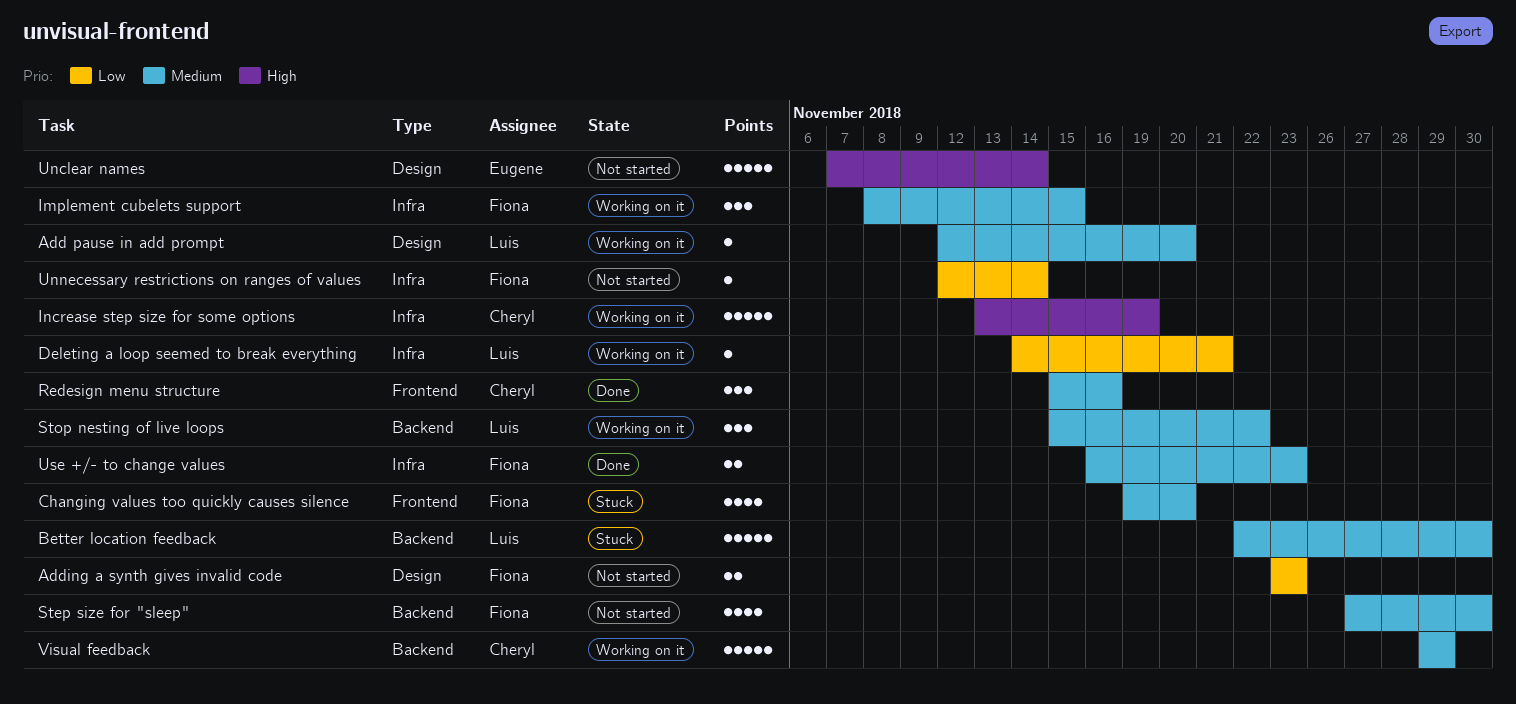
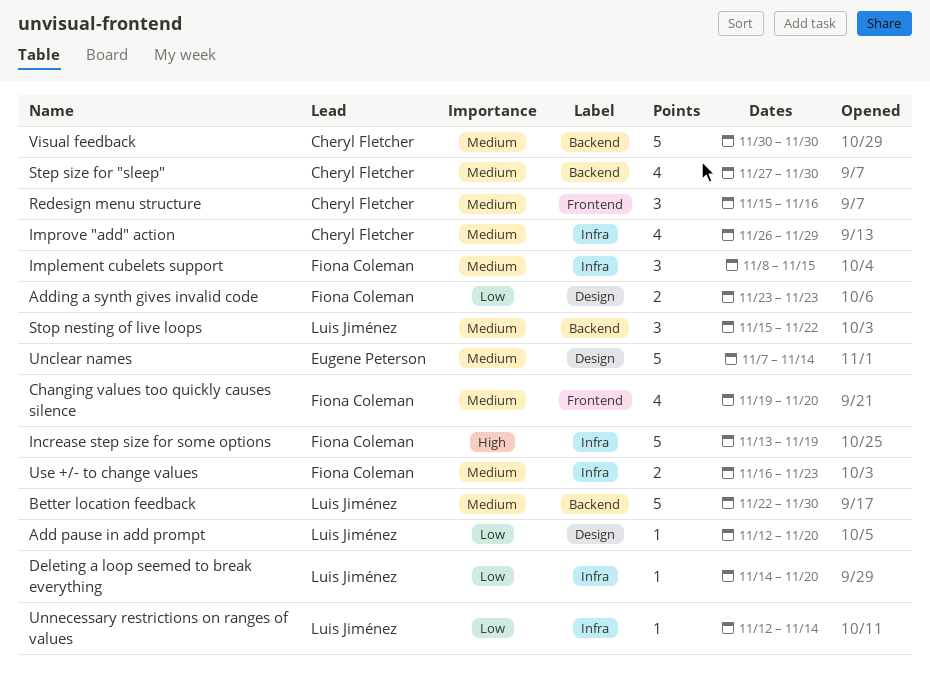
Add pause in add prompt, priority: Medium -> Low
Deleting a loop seemed to break everything, due: Nov 21 -> Nov 20
Improve "add" action: none -> present
Increase step size for some options, owner: Cheryl Fletcher -> Fiona Coleman
Step size for "sleep", owner: Fiona Coleman -> Cheryl Fletcher
Unclear names, priority: High -> Medium
Unnecessary restrictions on ranges of values, owner: Fiona Coleman -> Luis Jiménez
Visual feedback, start: Nov 29 -> Nov 30
Visual feedback, due: Nov 29 -> Nov 30

